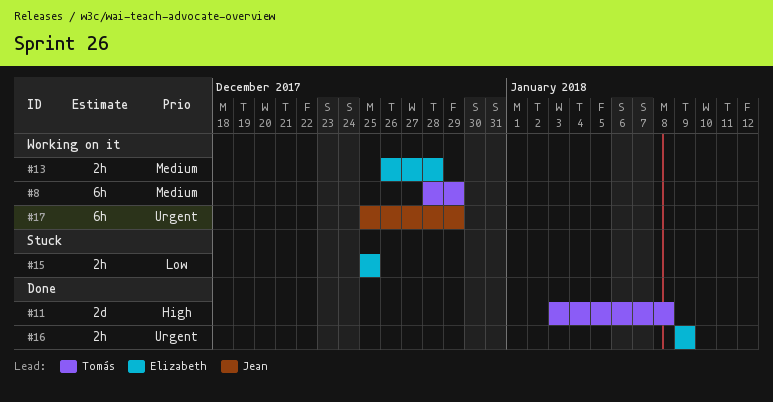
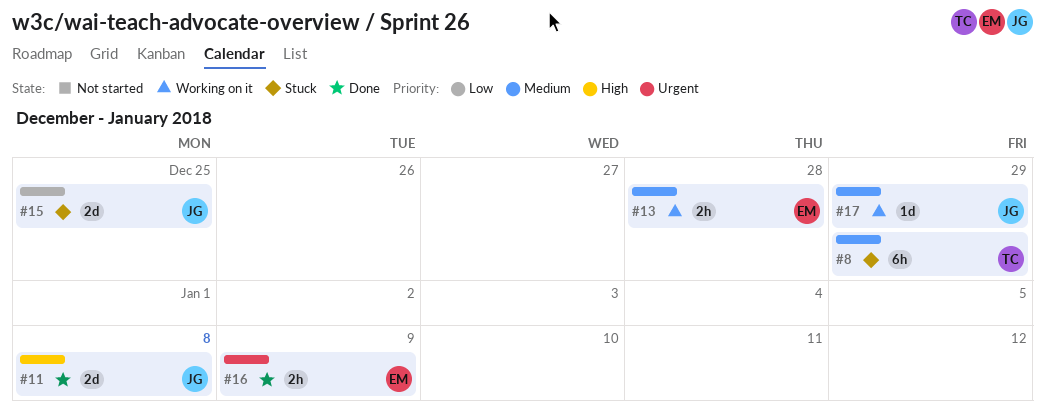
#8, status: Working on it -> Stuck
#11, owner: Tomás -> Jean
#15, owner: Elizabeth -> Jean
#15, estimate: 2h -> 2d
#17, priority: Urgent -> Medium
#17, estimate: 6h -> 1d

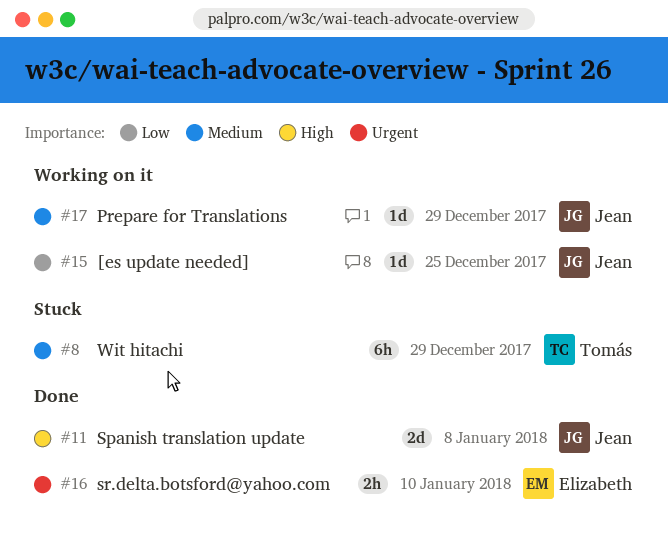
#13: present -> none
#15, status: Stuck -> Working on it
#15, estimate: 2d -> 1d
#16, due: Jan 9 -> Jan 10

